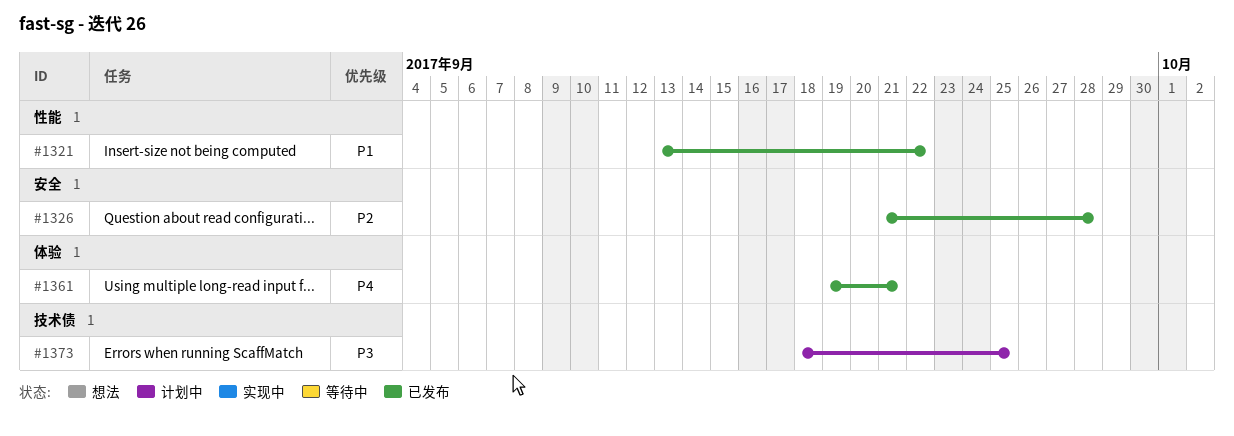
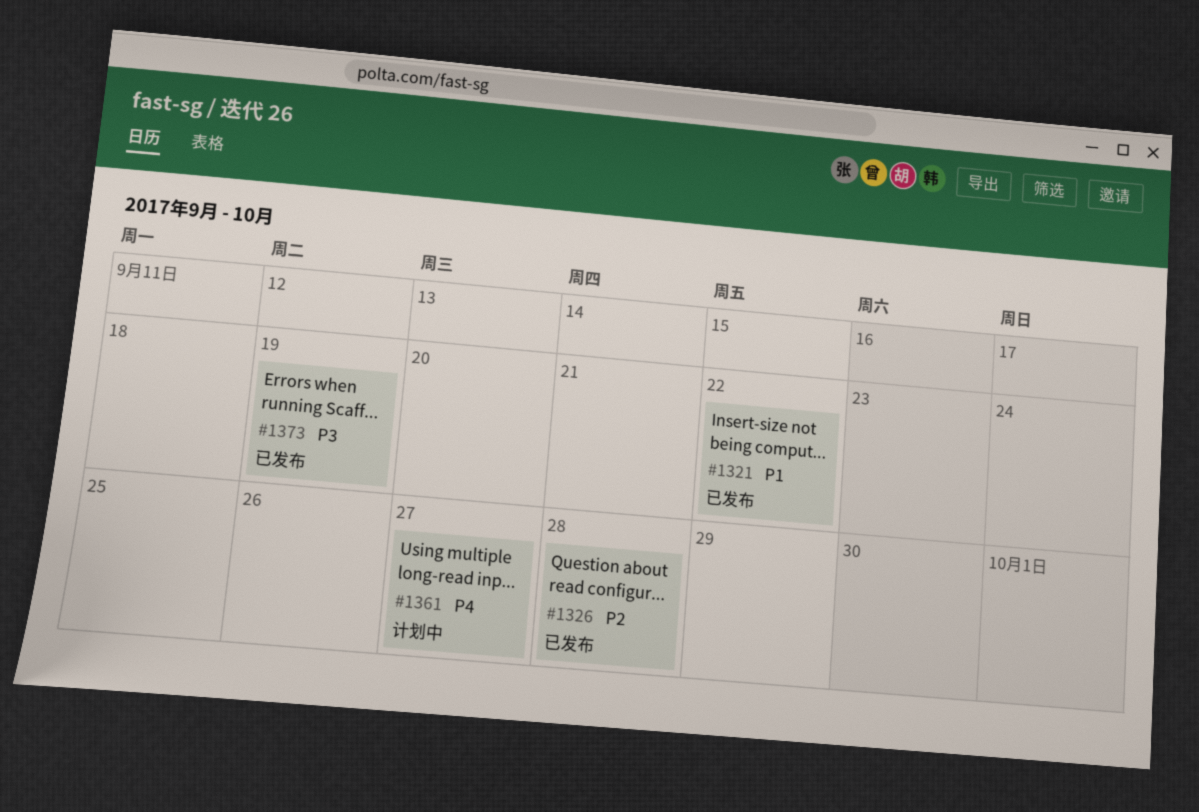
#1361, status: 已发布 -> 计划中
#1361, due: Sep 21 -> Sep 27
#1373, status: 计划中 -> 已发布
#1373, due: Sep 25 -> Sep 19

